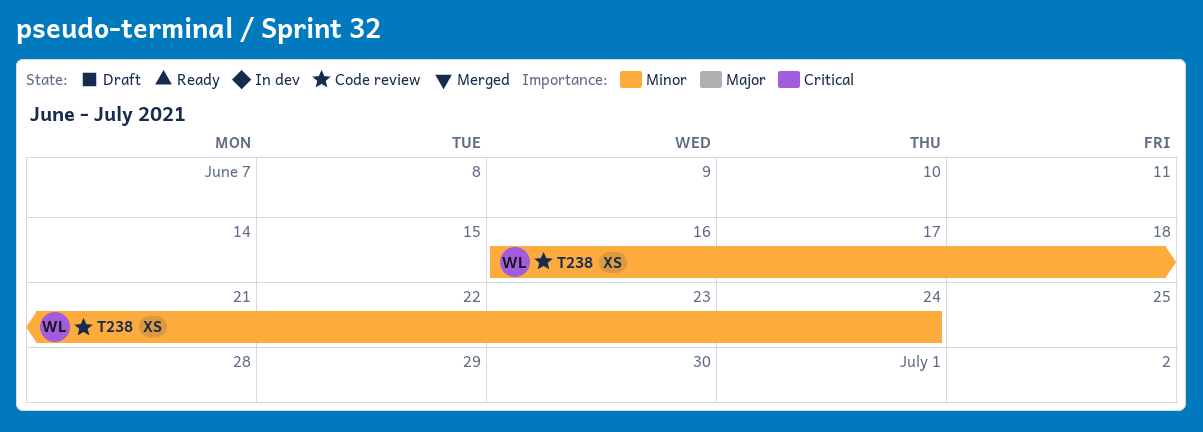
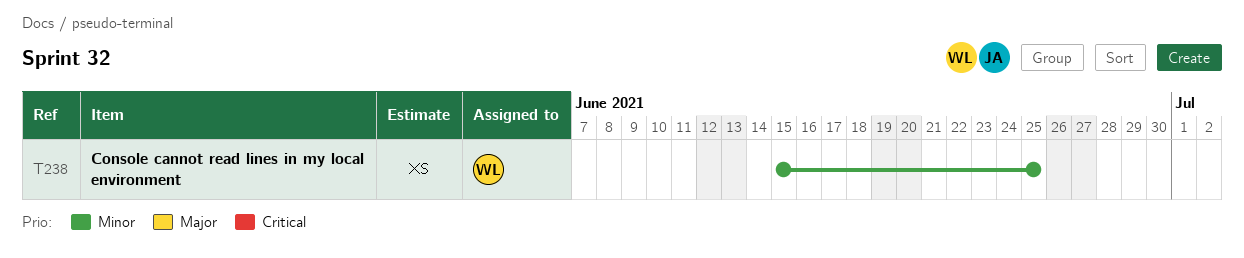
T238, start: Jun 16 -> Jun 15
T238, due: Jun 24 -> Jun 25

